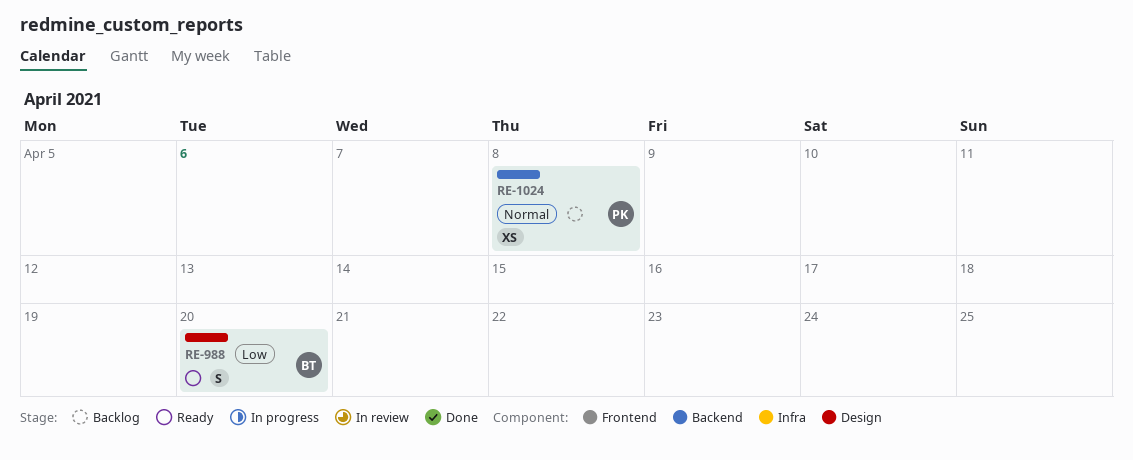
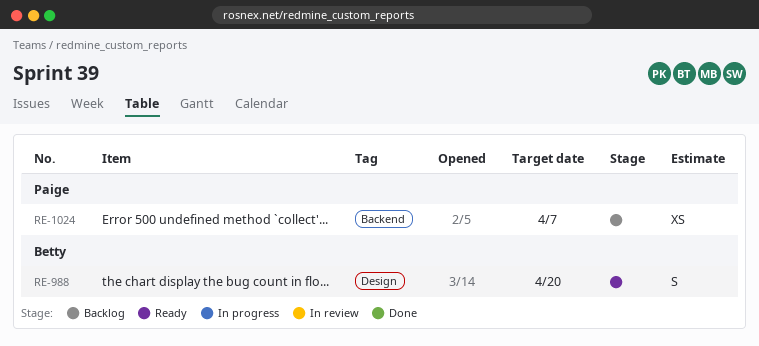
RE-1024, due: Apr 8 -> Apr 7

